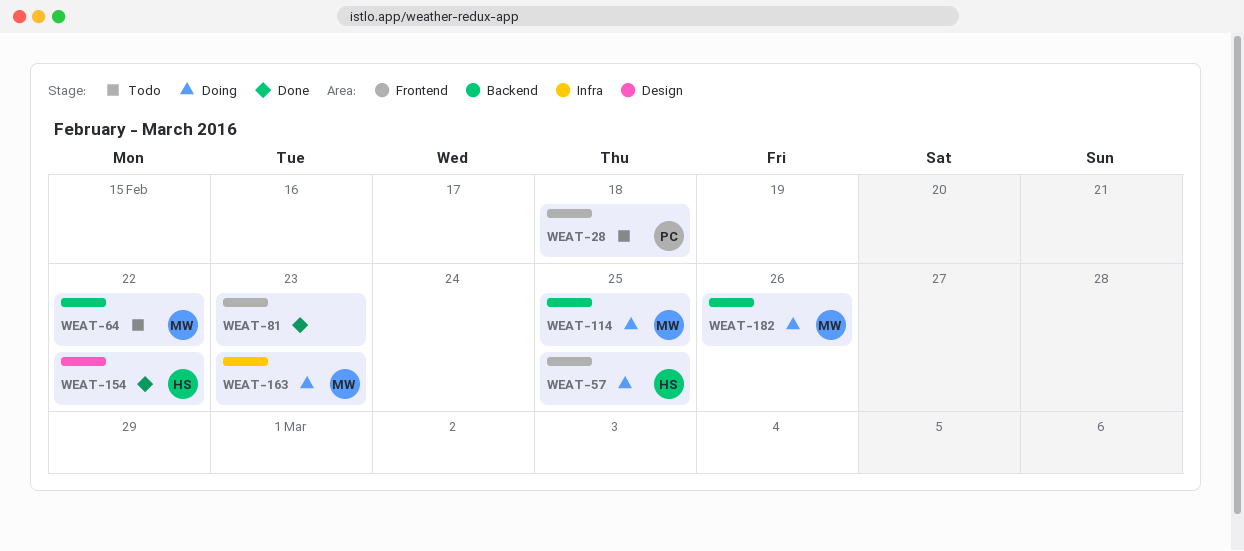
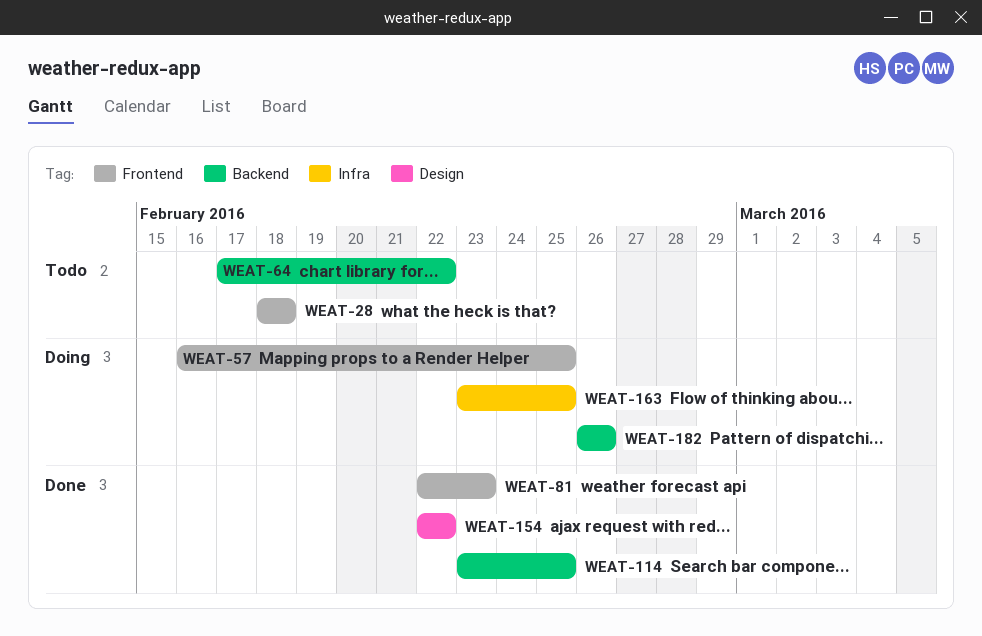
WEAT-114, status: Doing -> Done
WEAT-163, due: Feb 23 -> Feb 25

